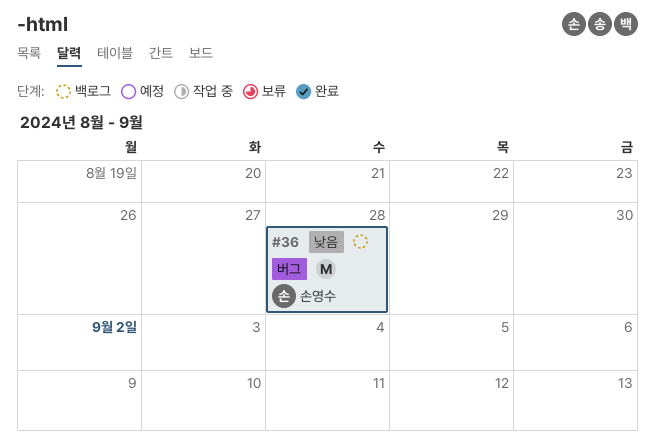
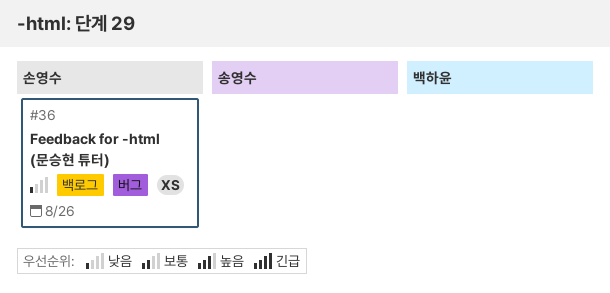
#36, estimate: M -> XS
#36, due: Aug 28 -> Aug 26

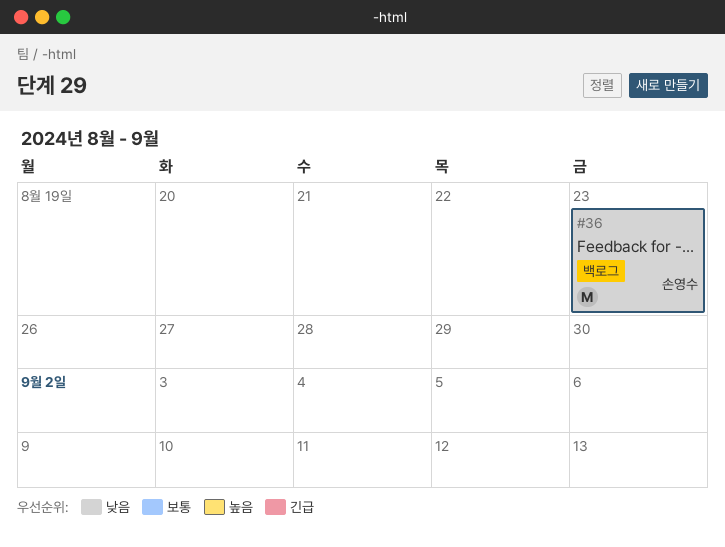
#36, estimate: XS -> M
#36, due: Aug 26 -> Aug 23

